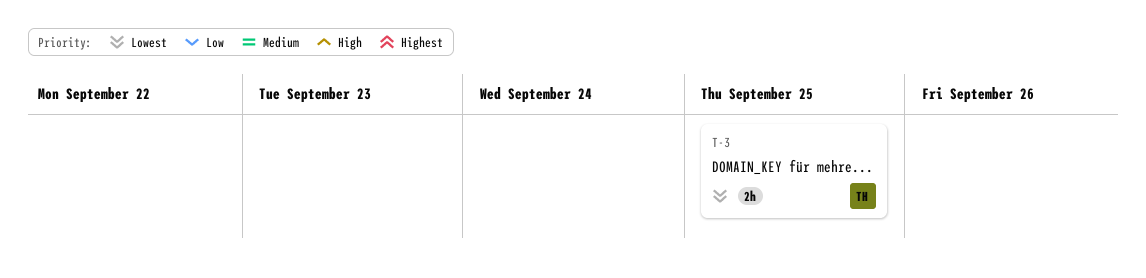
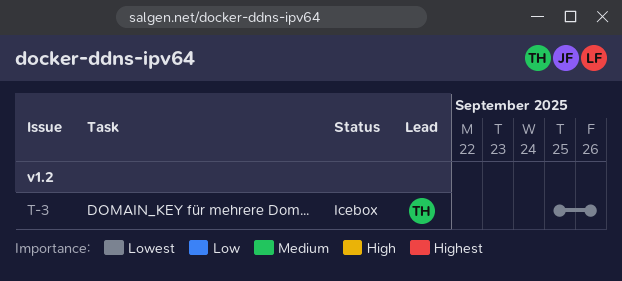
T-3, due: Sep 25 -> Sep 26

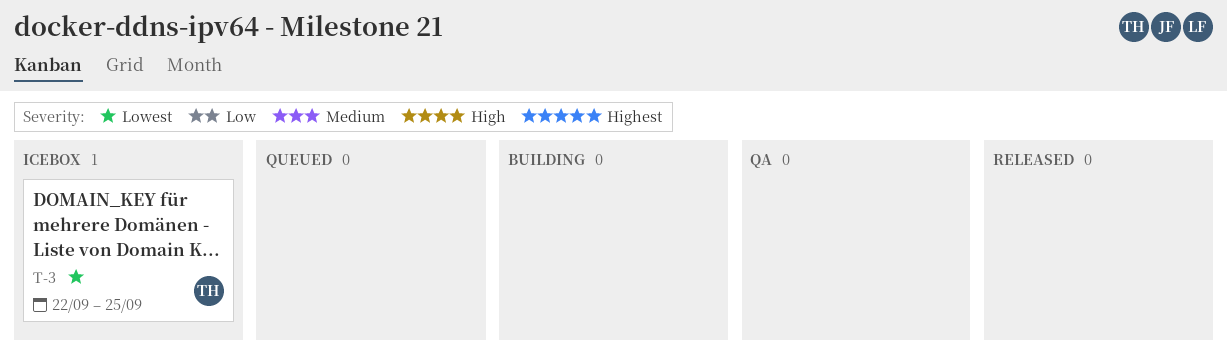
T-3, start: Sep 25 -> Sep 22
T-3, due: Sep 26 -> Sep 25

